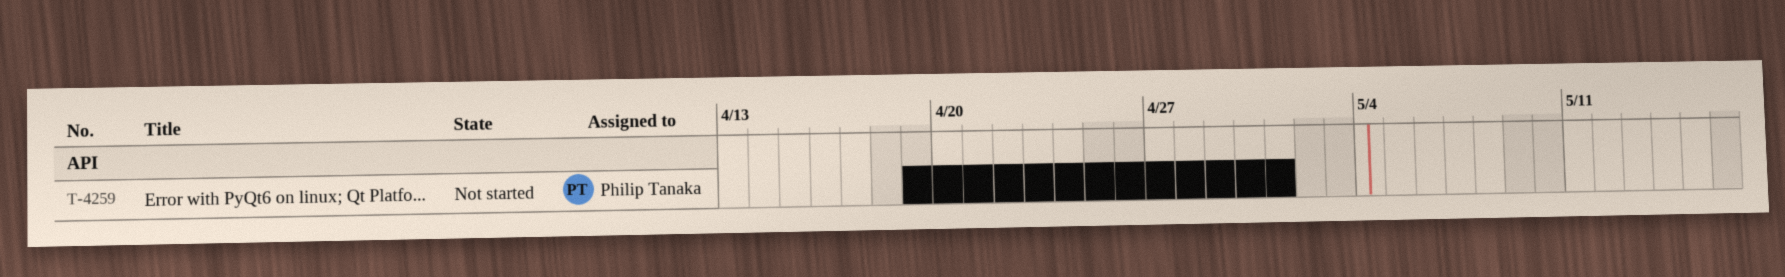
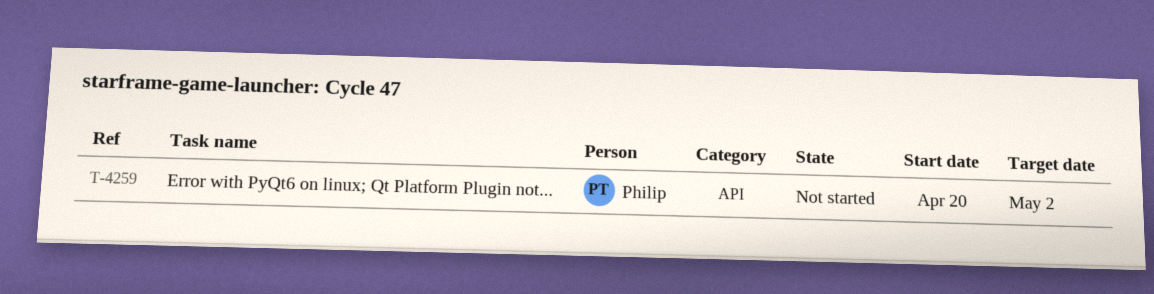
T-4259, start: Apr 19 -> Apr 20
T-4259, due: May 1 -> May 2

